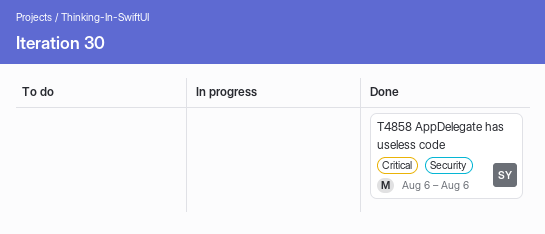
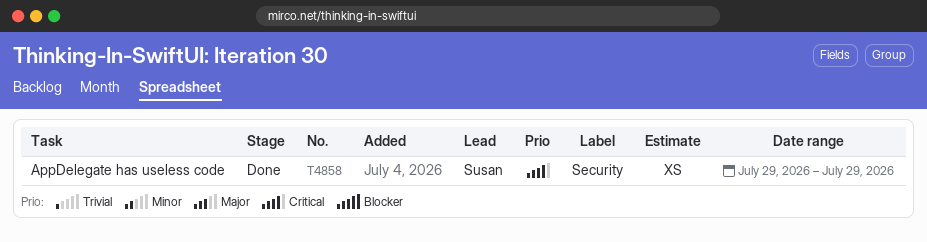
T4858, estimate: M -> XS
T4858, start: Aug 6 -> Jul 29
T4858, due: Aug 6 -> Jul 29

